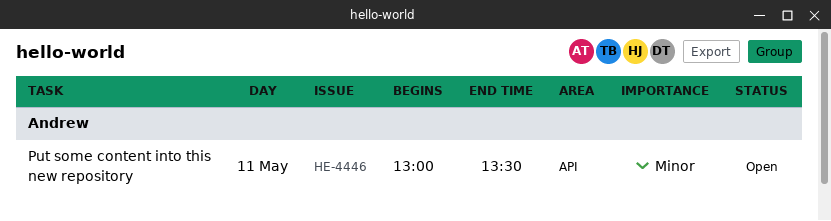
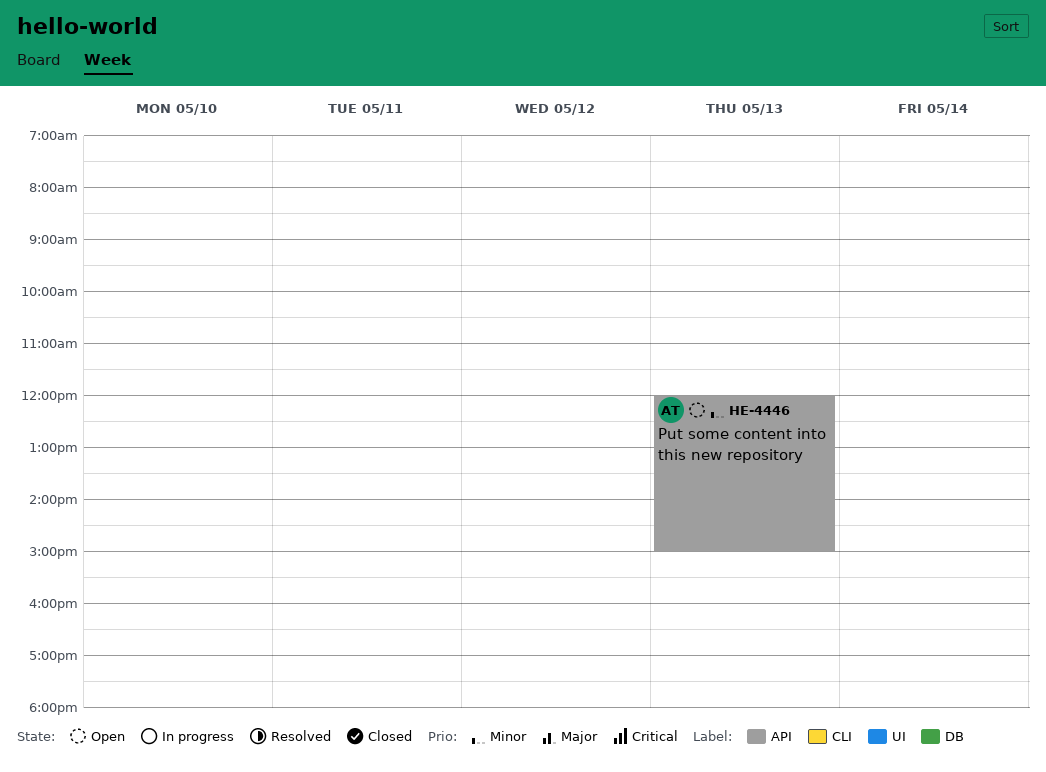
HE-4446, day: May 11 -> May 13
HE-4446, begins: 13:00 -> 12:00
HE-4446, ends: 13:30 -> 15:00

